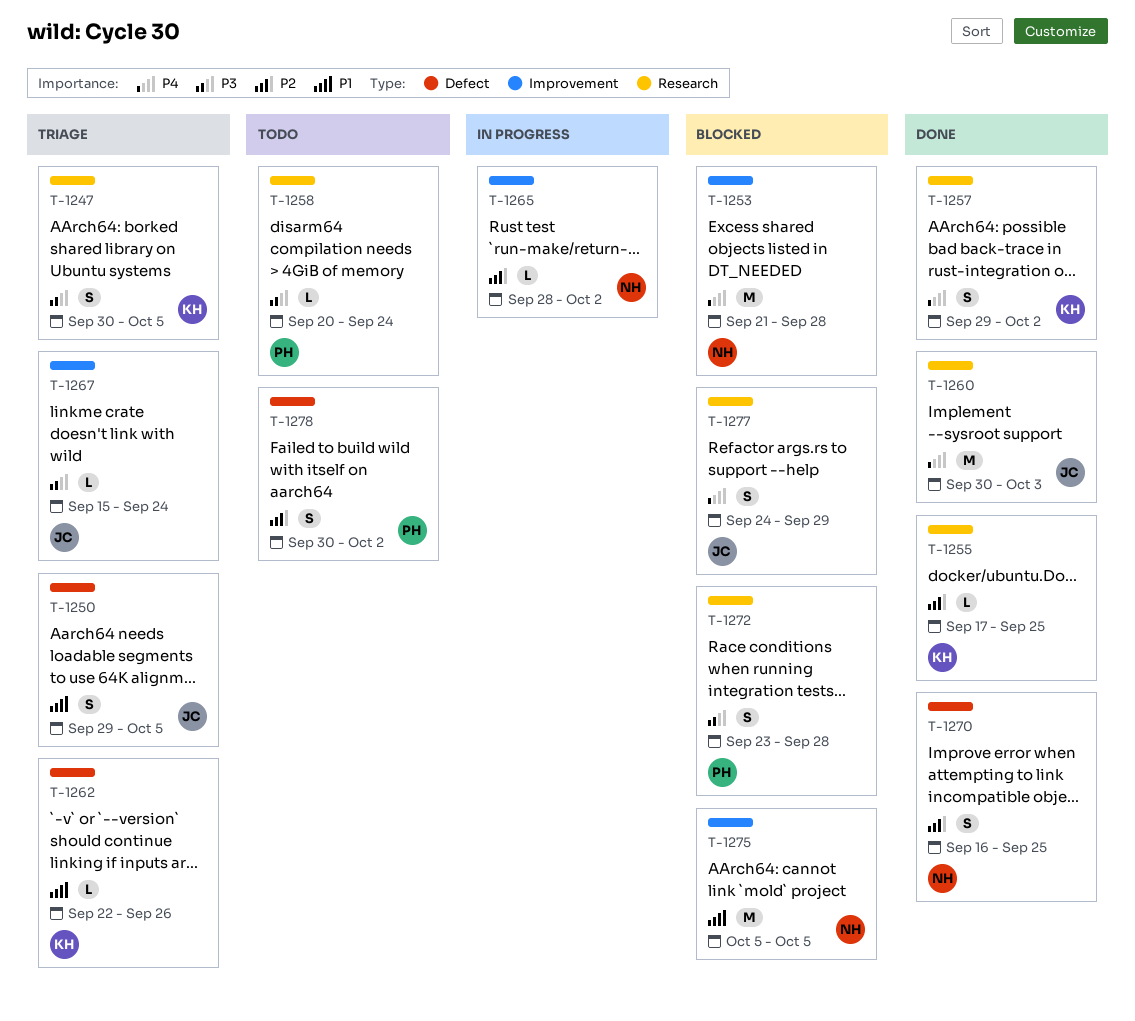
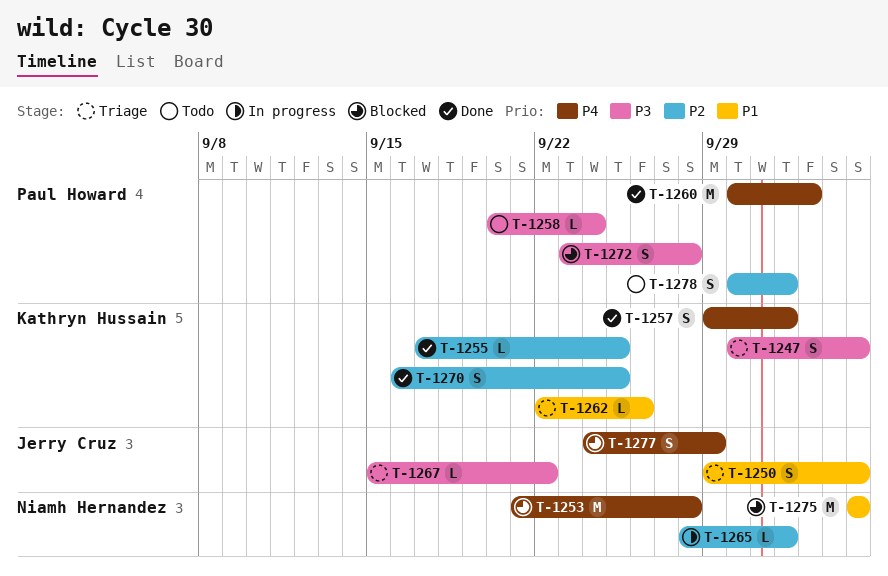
T-1260, owner: Jerry Cruz -> Paul Howard
T-1267, due: Sep 24 -> Sep 22
T-1270, owner: Niamh Hernandez -> Kathryn Hussain

